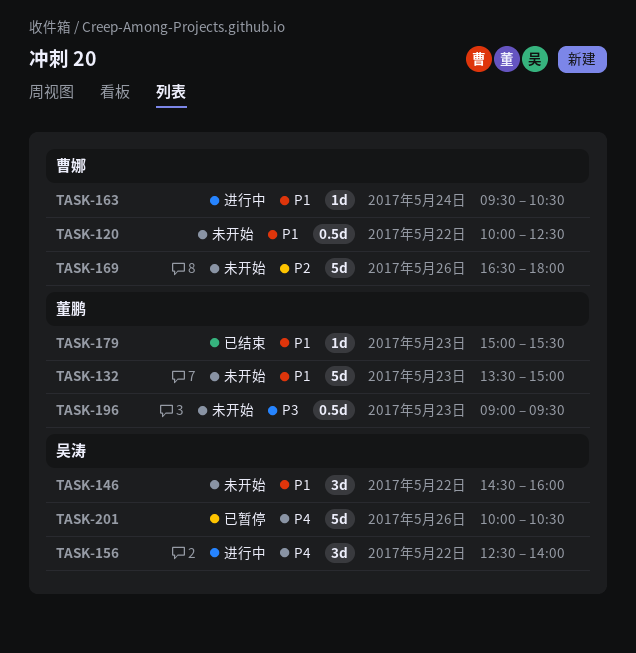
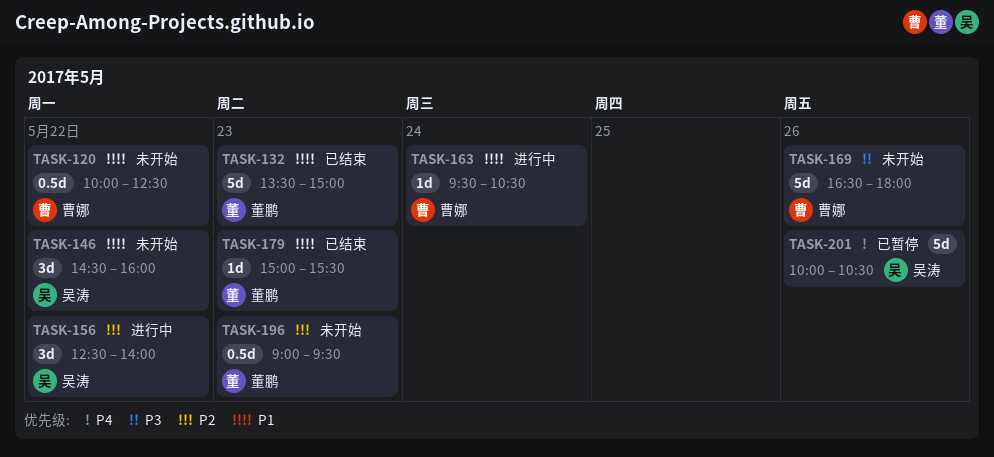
TASK-132, status: 未开始 -> 已结束
TASK-156, priority: P4 -> P2
TASK-169, priority: P2 -> P3
TASK-196, priority: P3 -> P2

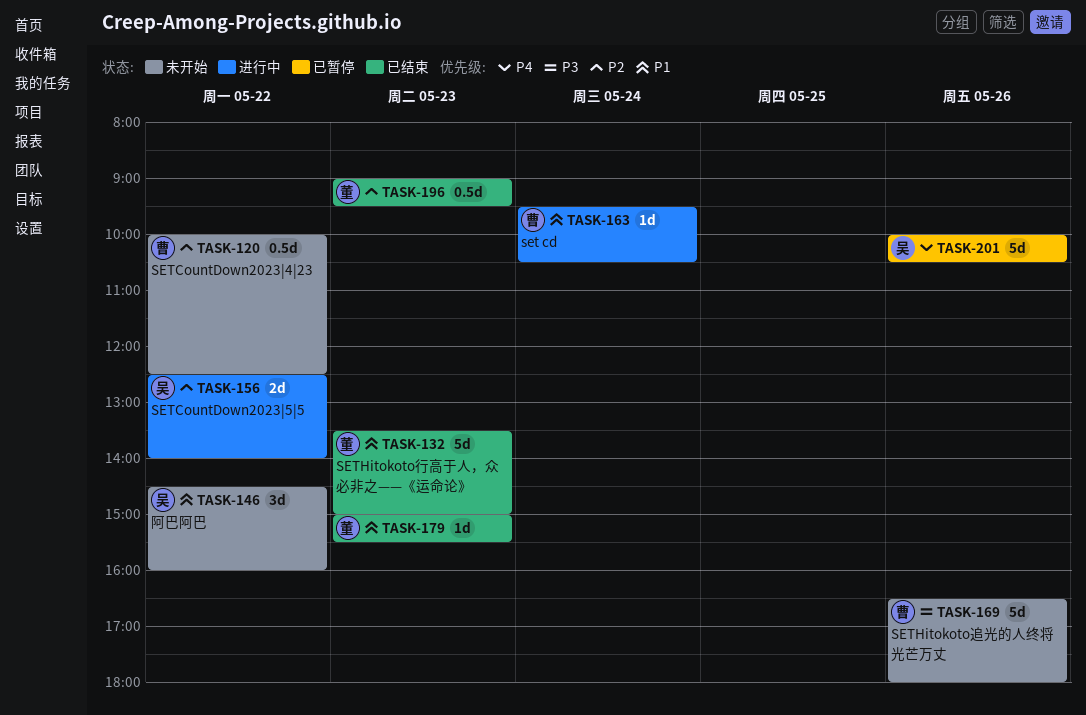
TASK-120, priority: P1 -> P2
TASK-156, estimate: 3d -> 2d
TASK-196, status: 未开始 -> 已结束

